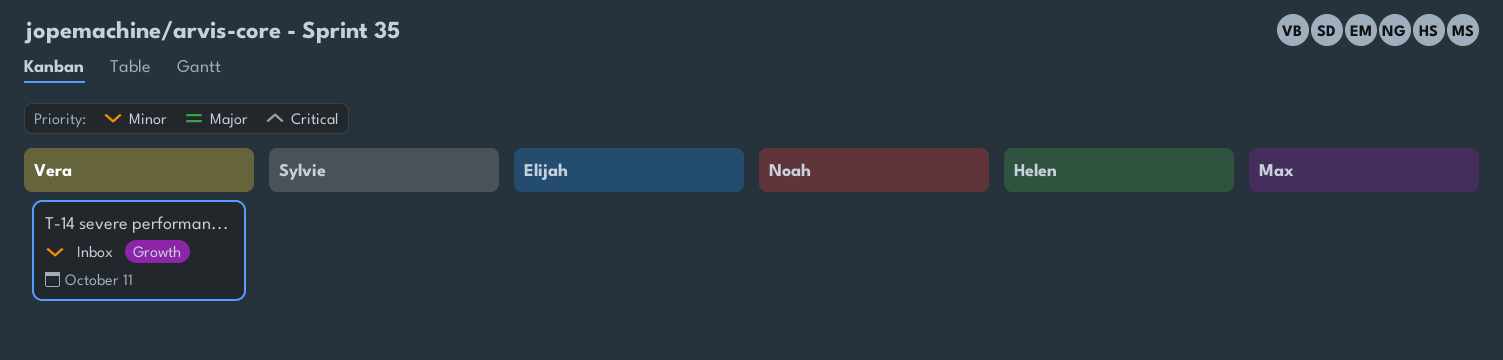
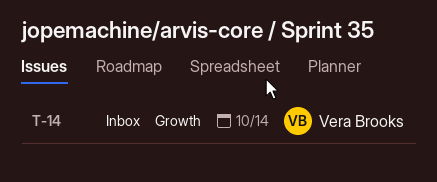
T-14, due: Oct 11 -> Oct 14

